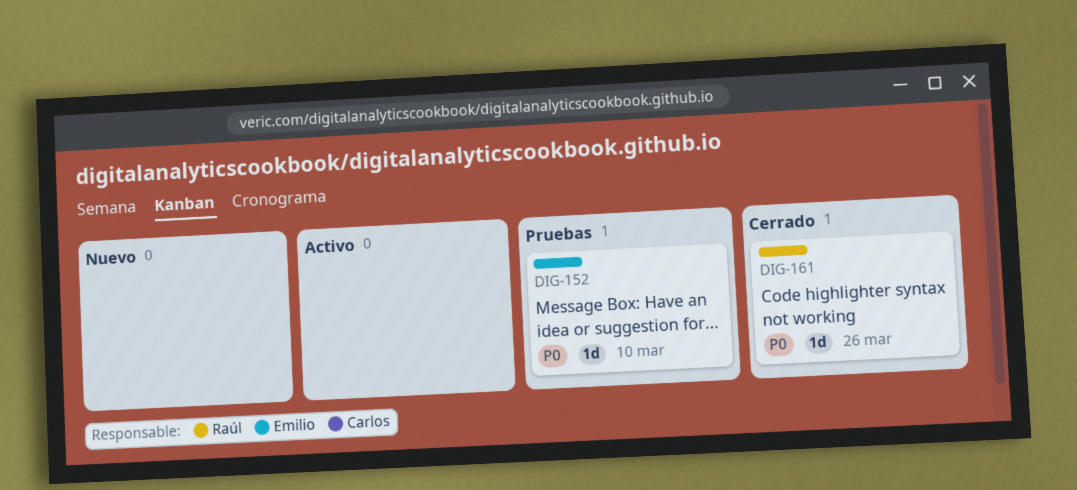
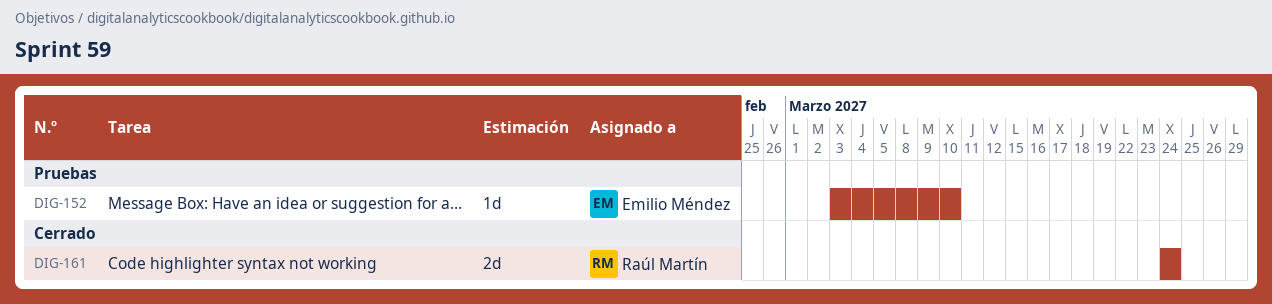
DIG-161, estimate: 1d -> 2d
DIG-161, due: Mar 26 -> Mar 24

